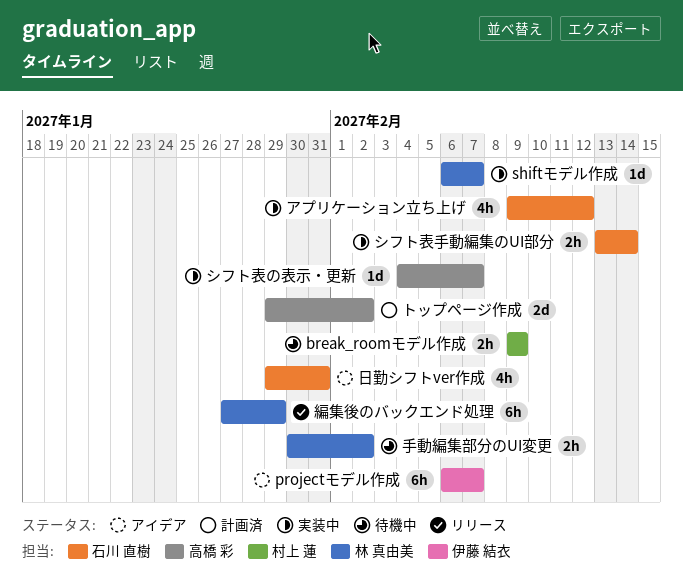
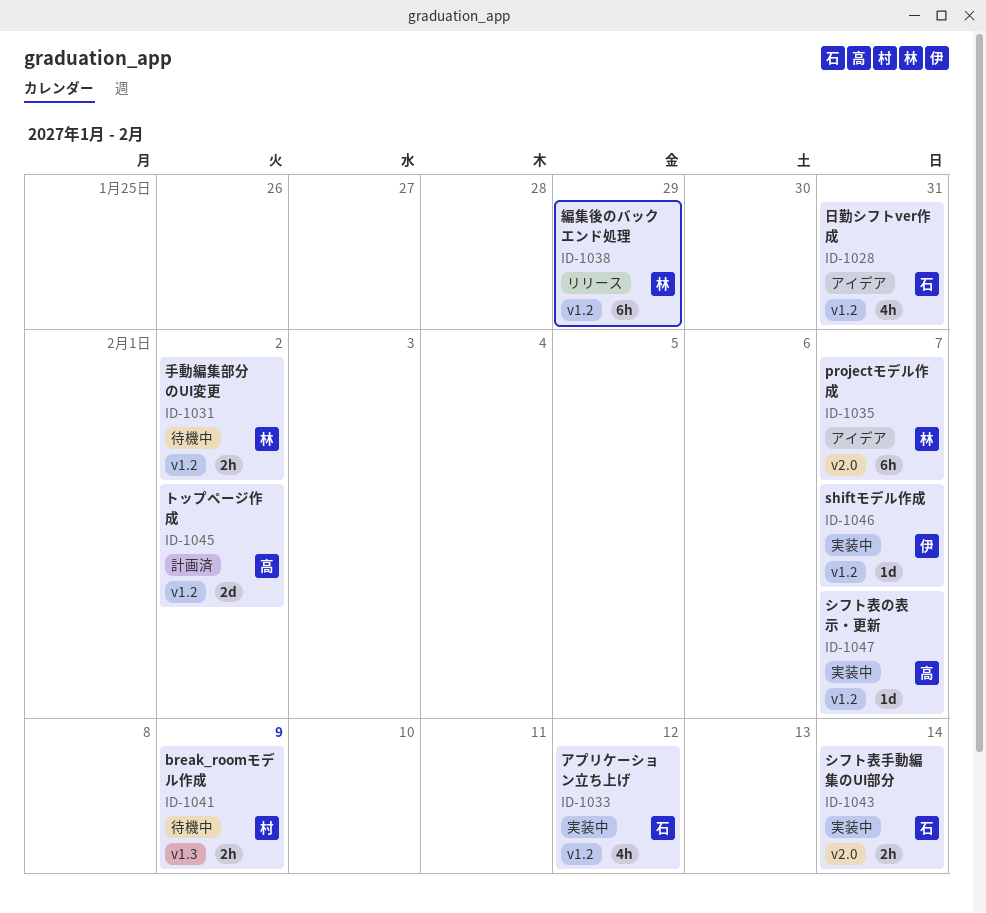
projectモデル作成, owner: 伊藤 結衣 -> 林 真由美
shiftモデル作成, owner: 林 真由美 -> 伊藤 結衣

